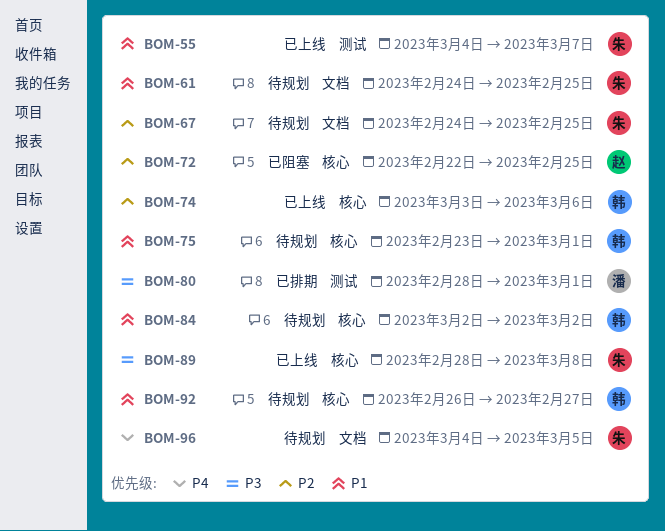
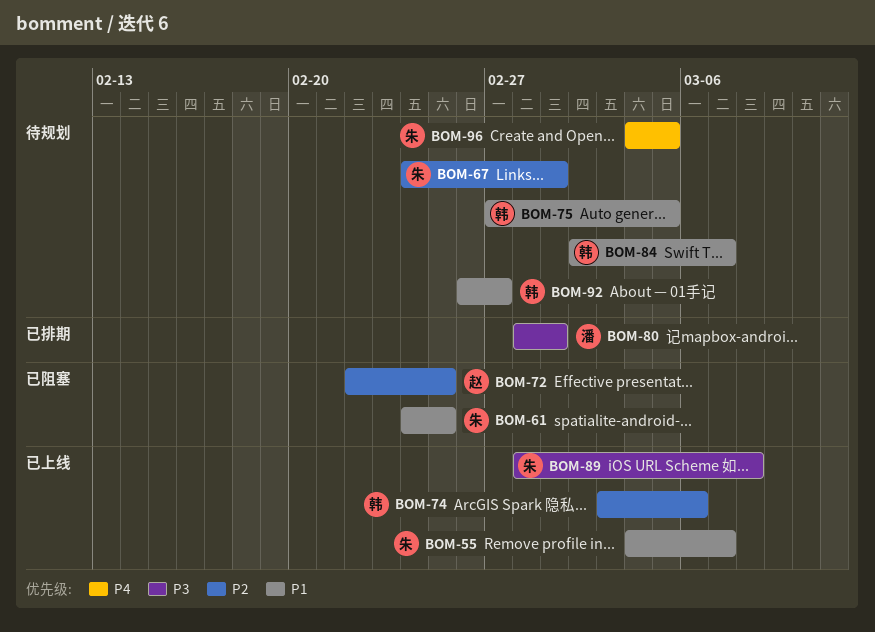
BOM-61, status: 待规划 -> 已阻塞
BOM-67, due: Feb 25 -> Mar 1
BOM-75, start: Feb 23 -> Feb 27
BOM-75, due: Mar 1 -> Mar 5
BOM-84, due: Mar 2 -> Mar 7

